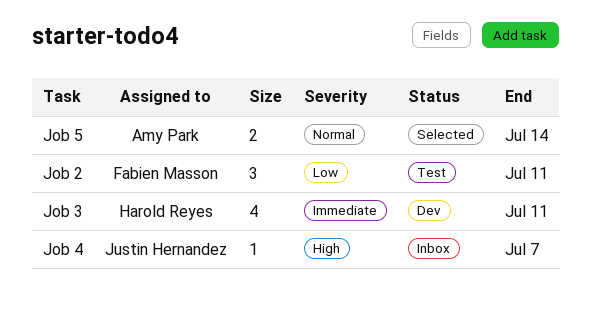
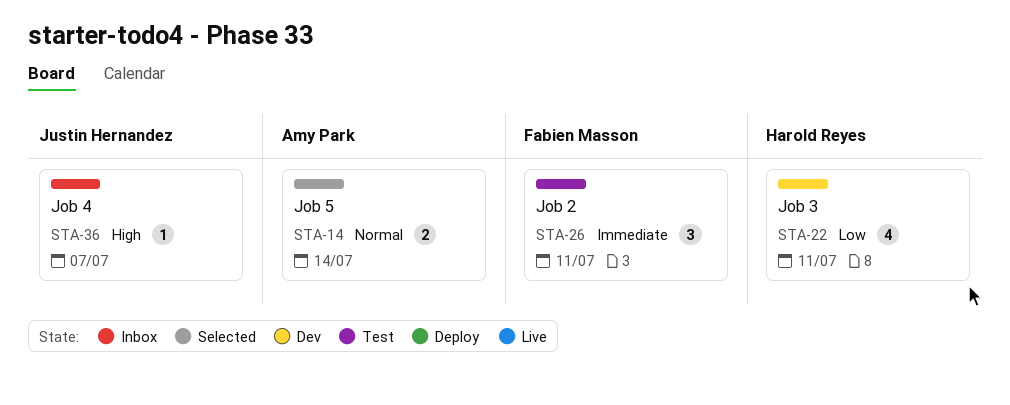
Job 2, priority: Low -> Immediate
Job 3, priority: Immediate -> Low

